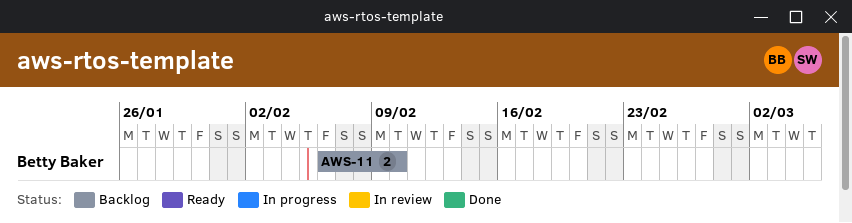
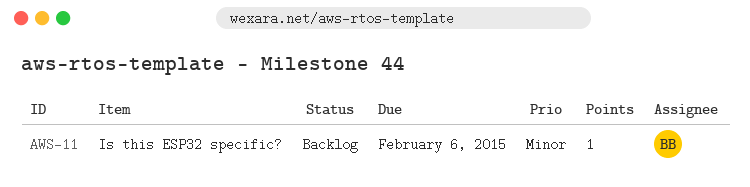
AWS-11, estimate: 2 -> 1
AWS-11, due: Feb 10 -> Feb 6

